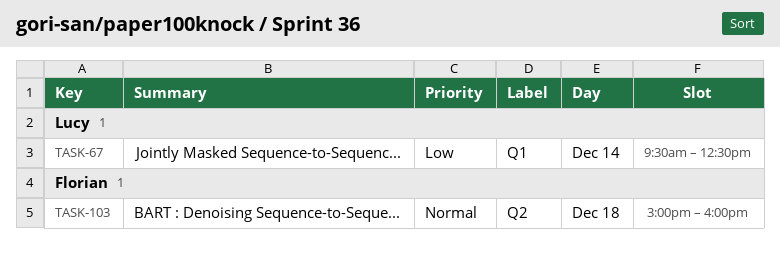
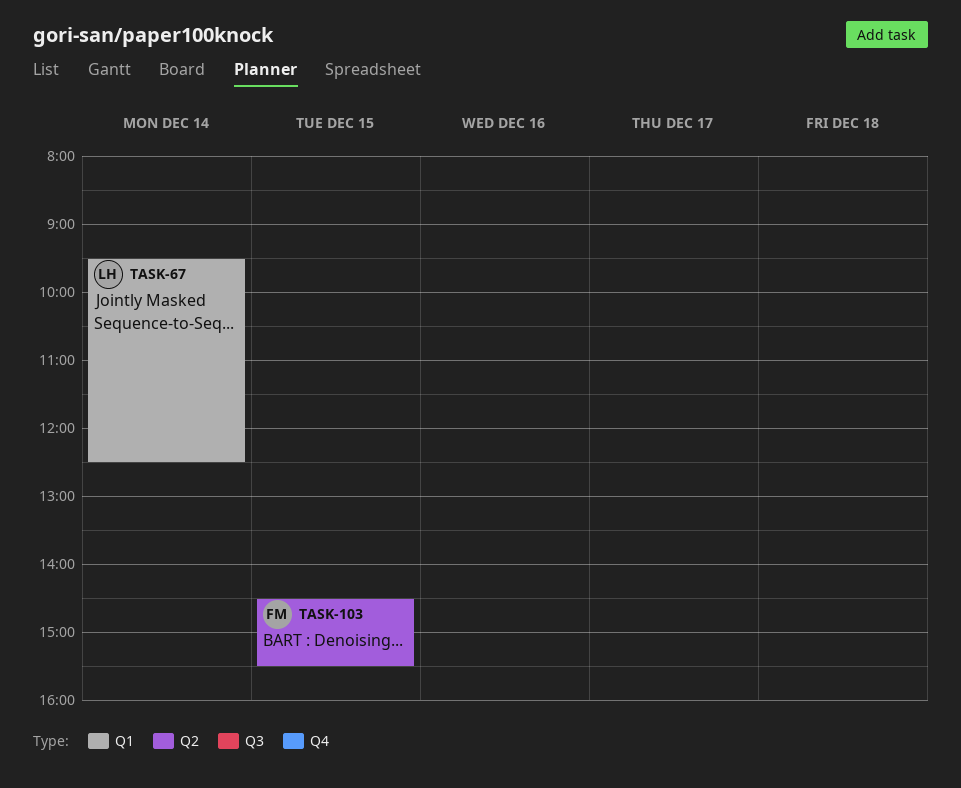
TASK-103, day: Dec 18 -> Dec 15
TASK-103, begins: 15:00 -> 14:30
TASK-103, ends: 16:00 -> 15:30

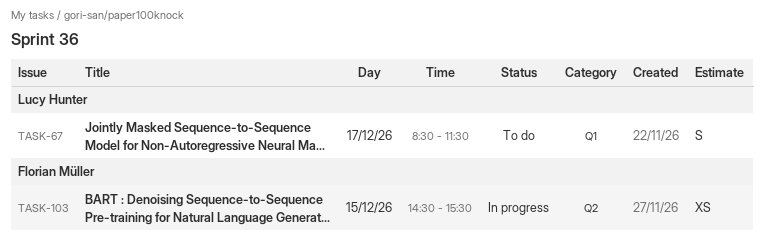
TASK-67, day: Dec 14 -> Dec 17
TASK-67, begins: 09:30 -> 08:30
TASK-67, ends: 12:30 -> 11:30

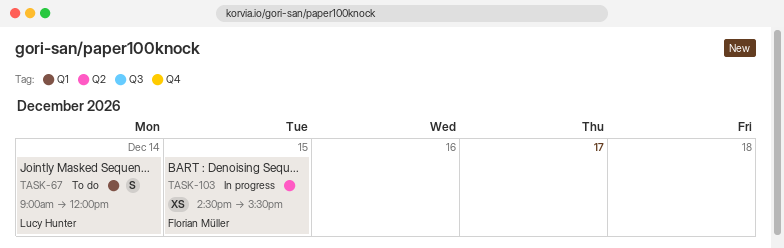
TASK-67, day: Dec 17 -> Dec 14
TASK-67, begins: 08:30 -> 09:00
TASK-67, ends: 11:30 -> 12:00

